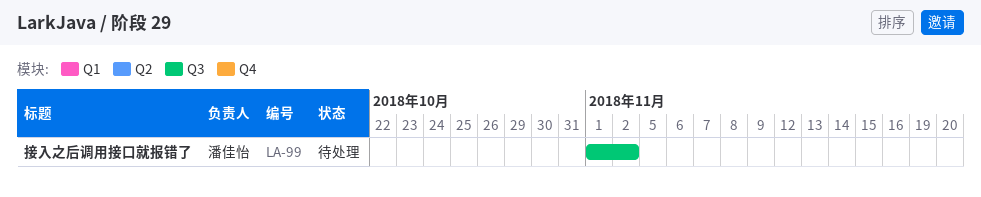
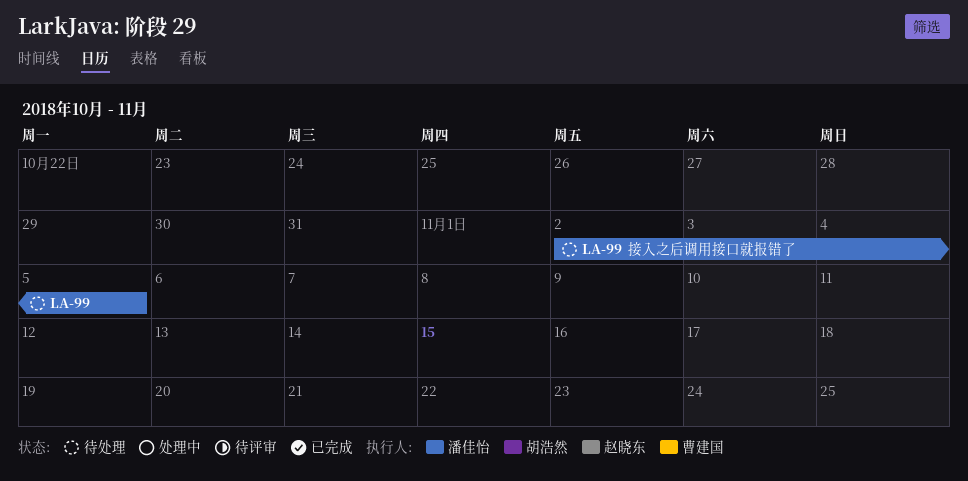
LA-99, start: Nov 1 -> Nov 2
LA-99, due: Nov 2 -> Nov 5

